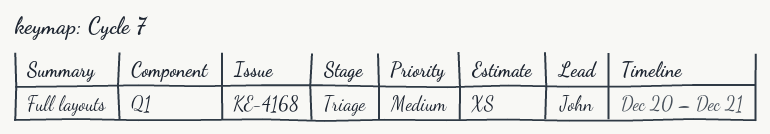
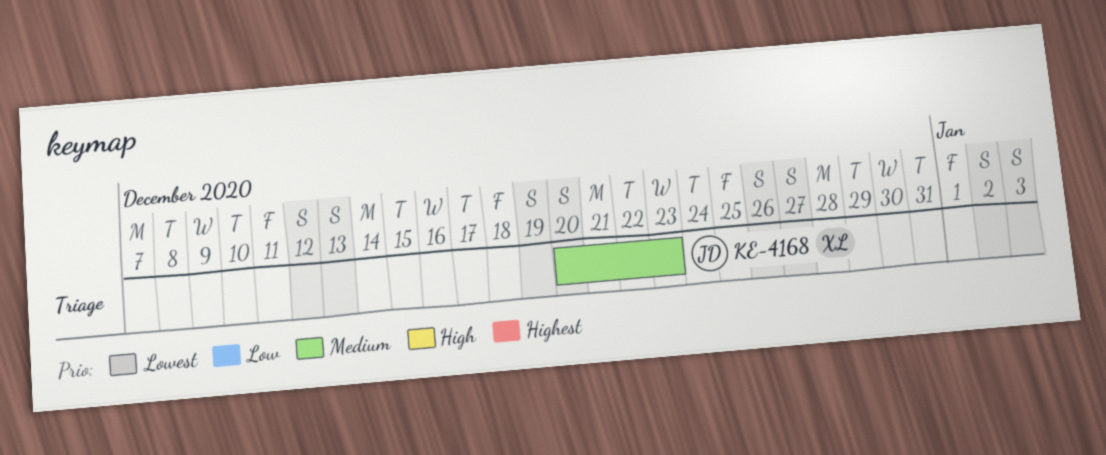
KE-4168, estimate: XS -> XL
KE-4168, due: Dec 21 -> Dec 23

